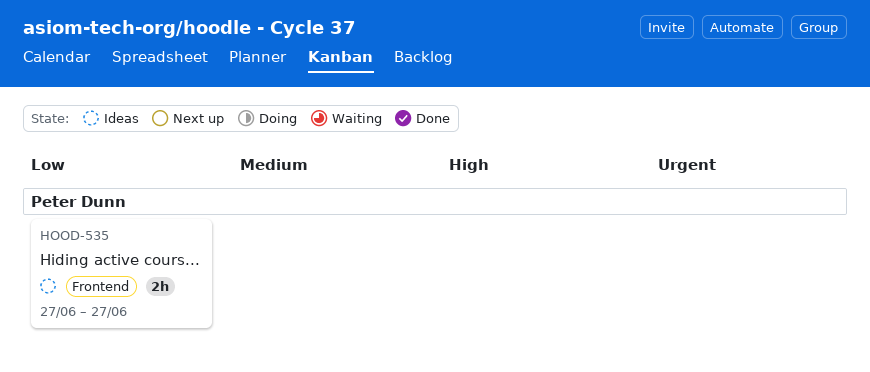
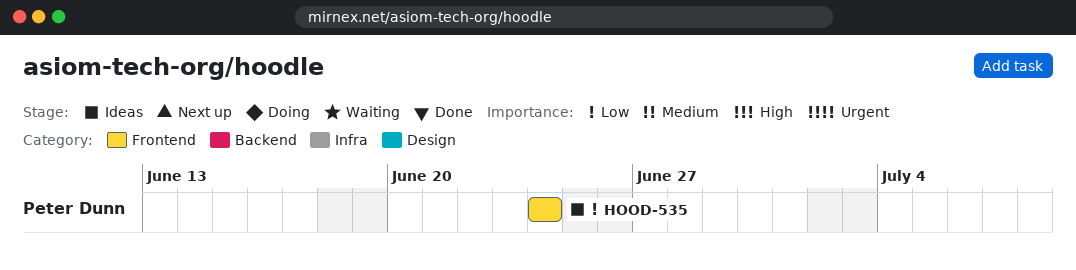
HOOD-535, start: Jun 27 -> Jun 24
HOOD-535, due: Jun 27 -> Jun 24

